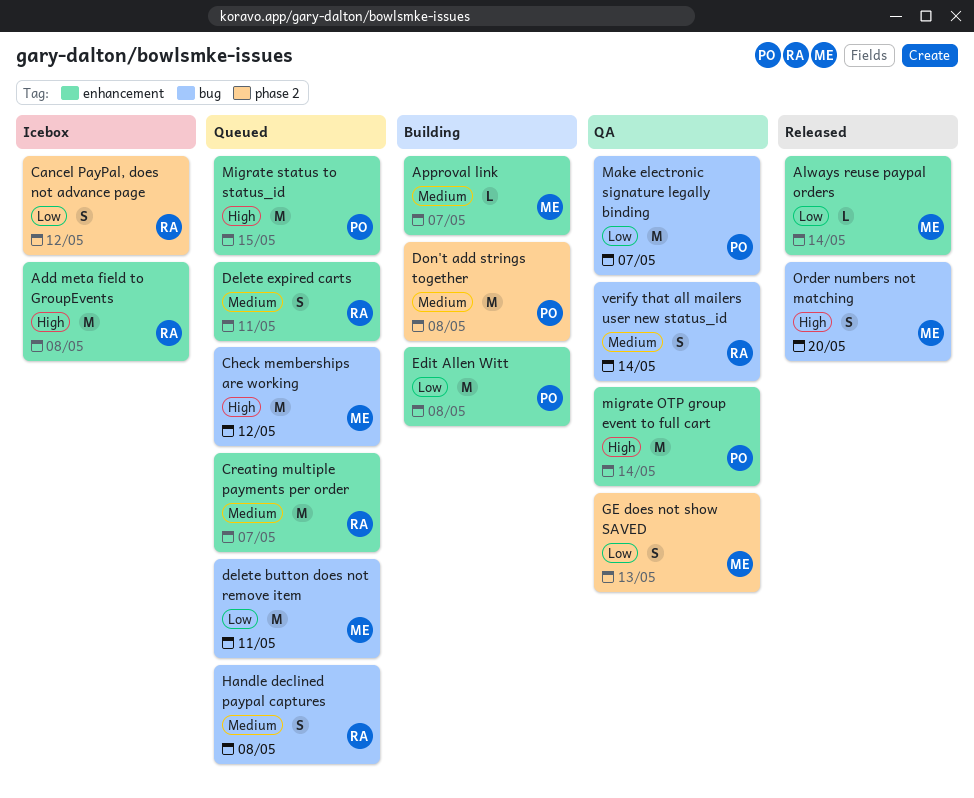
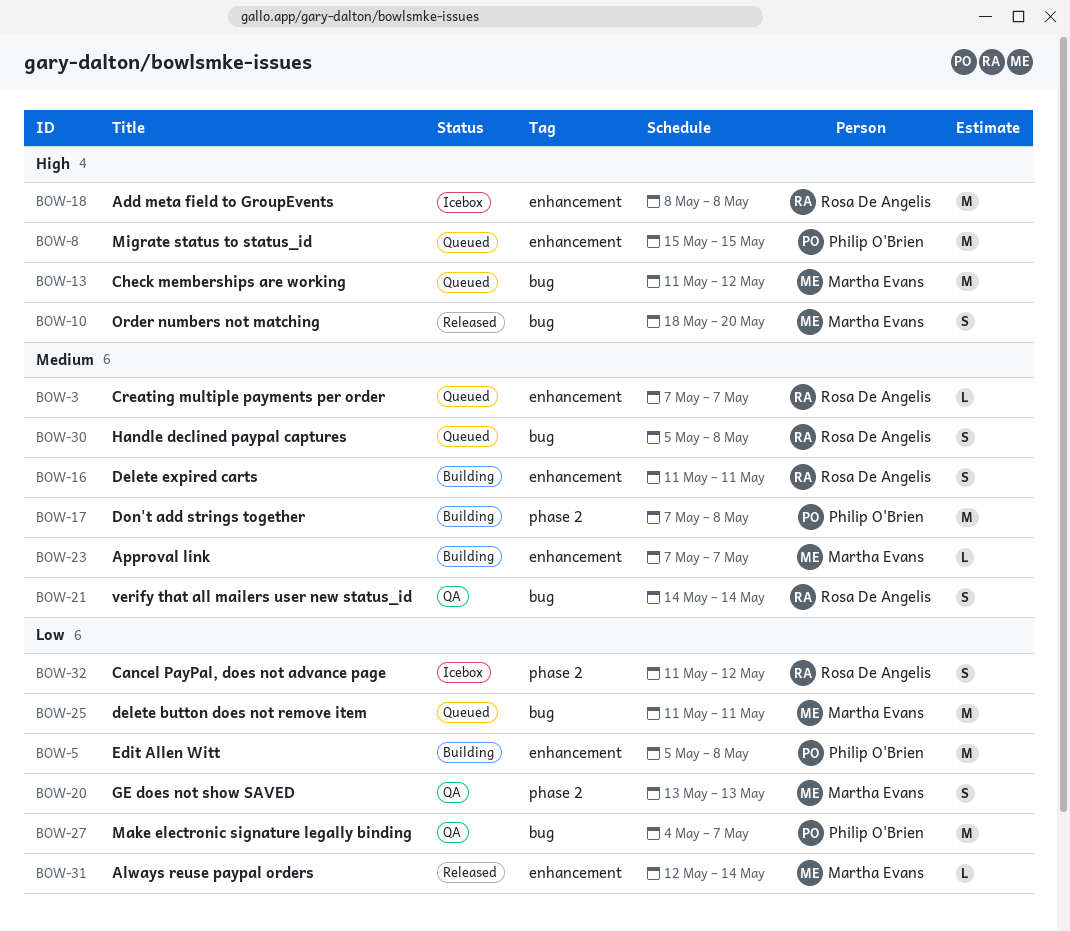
Creating multiple payments per order, estimate: M -> L
Delete expired carts, status: Queued -> Building
migrate OTP group event to full cart: present -> none

